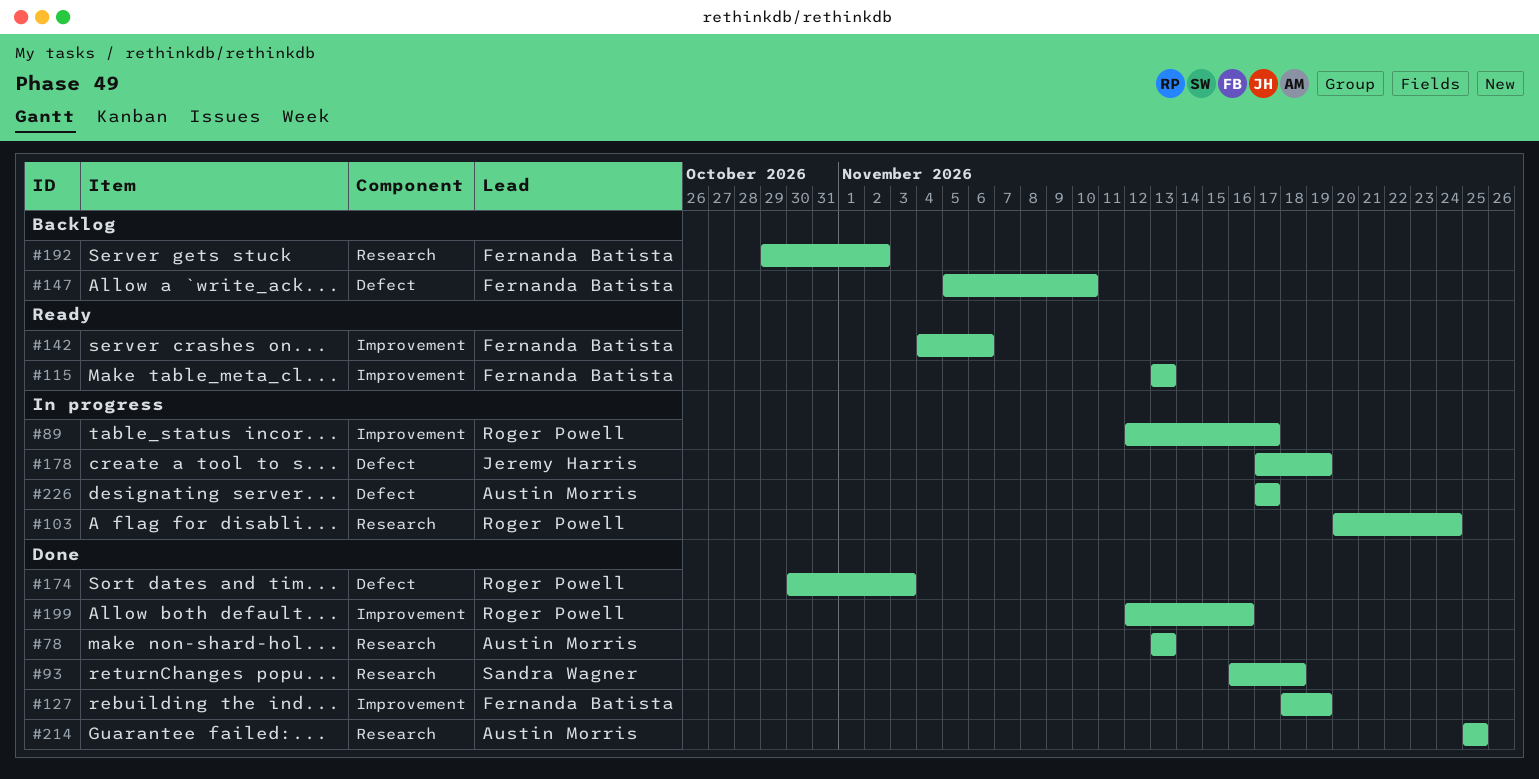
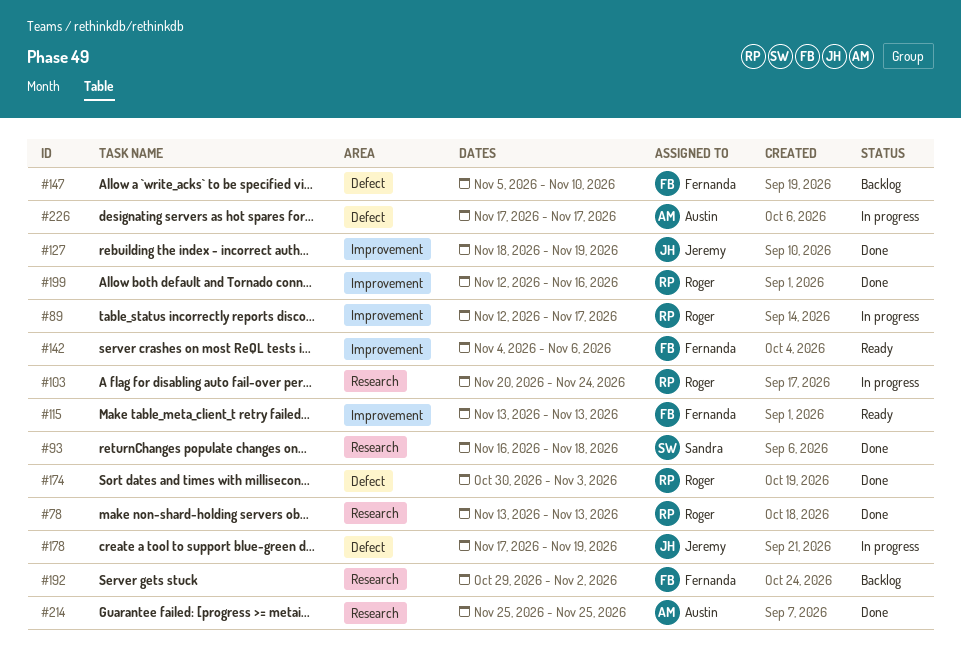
#78, owner: Austin Morris -> Roger Powell
#127, owner: Fernanda Batista -> Jeremy Harris

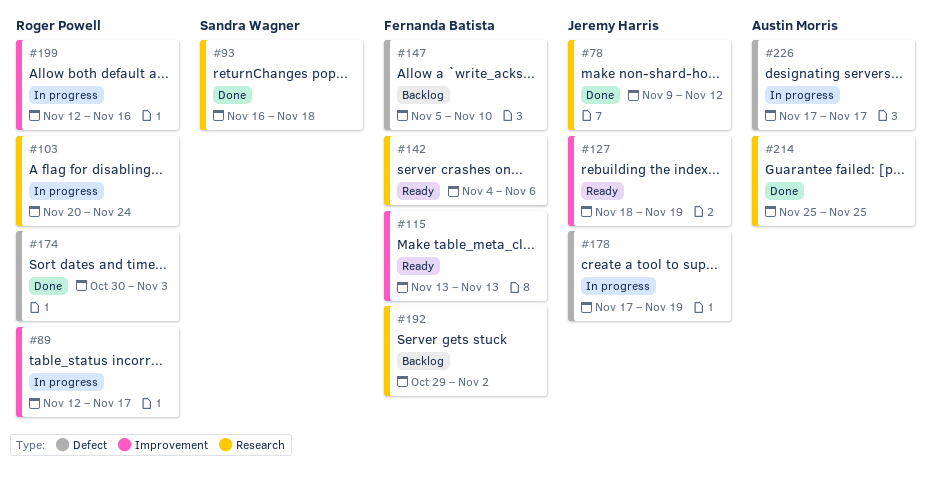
#78, owner: Roger Powell -> Jeremy Harris
#78, start: Nov 13 -> Nov 9
#78, due: Nov 13 -> Nov 12
#127, status: Done -> Ready
#142, label: Improvement -> Research
#199, status: Done -> In progress

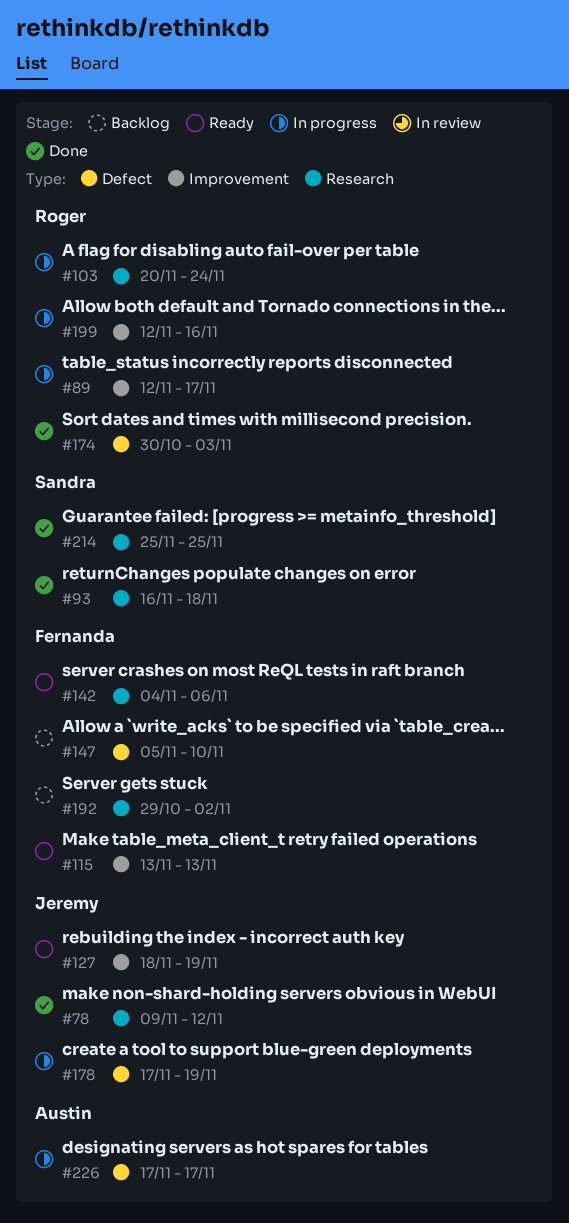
#214, owner: Austin Morris -> Sandra Wagner

